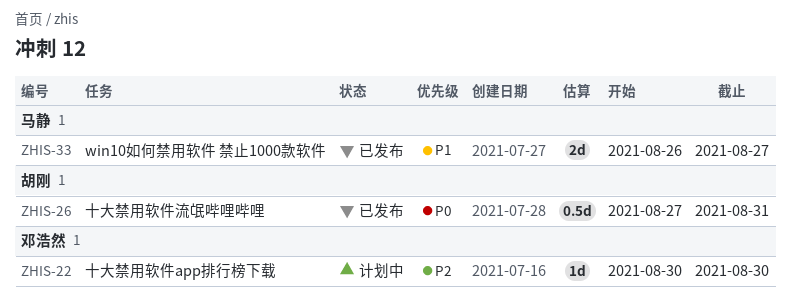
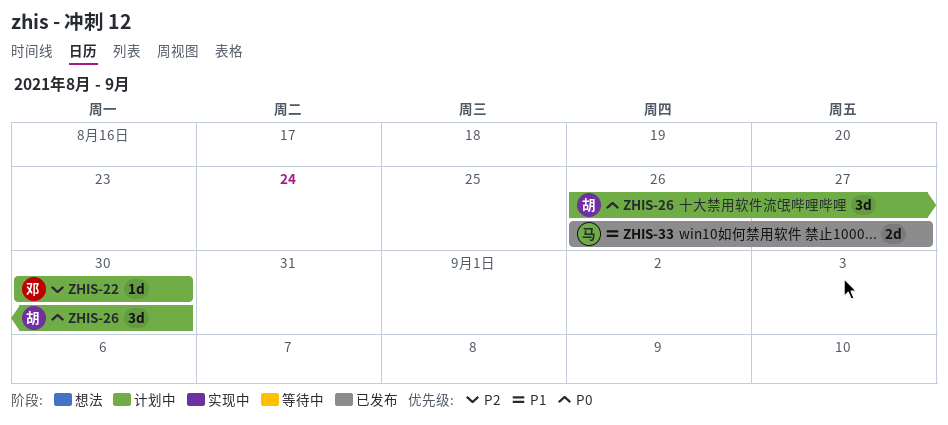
ZHIS-26, status: 已发布 -> 计划中
ZHIS-26, estimate: 0.5d -> 3d
ZHIS-26, start: Aug 27 -> Aug 26
ZHIS-26, due: Aug 31 -> Aug 30

